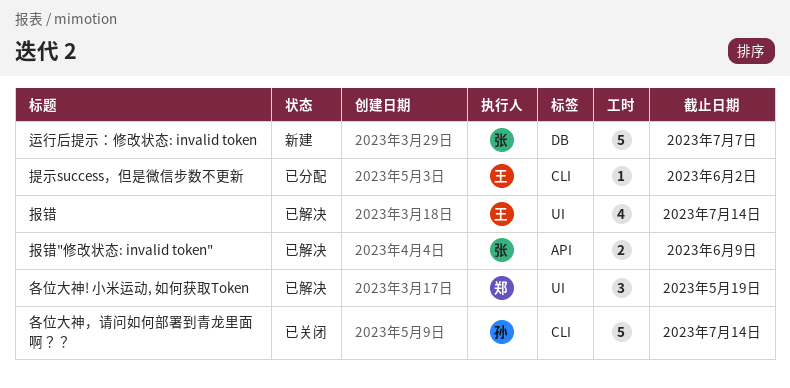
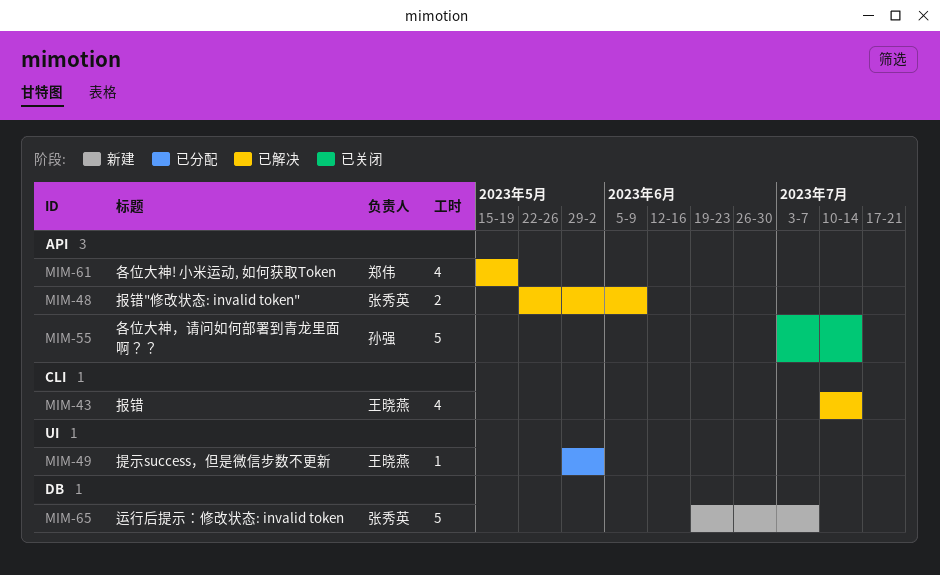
各位大神! 小米运动, 如何获取Token, label: UI -> API
各位大神! 小米运动, 如何获取Token, estimate: 3 -> 4
各位大神，请问如何部署到青龙里面啊？？, label: CLI -> API
报错, label: UI -> CLI
提示success，但是微信步数不更新, label: CLI -> UI

